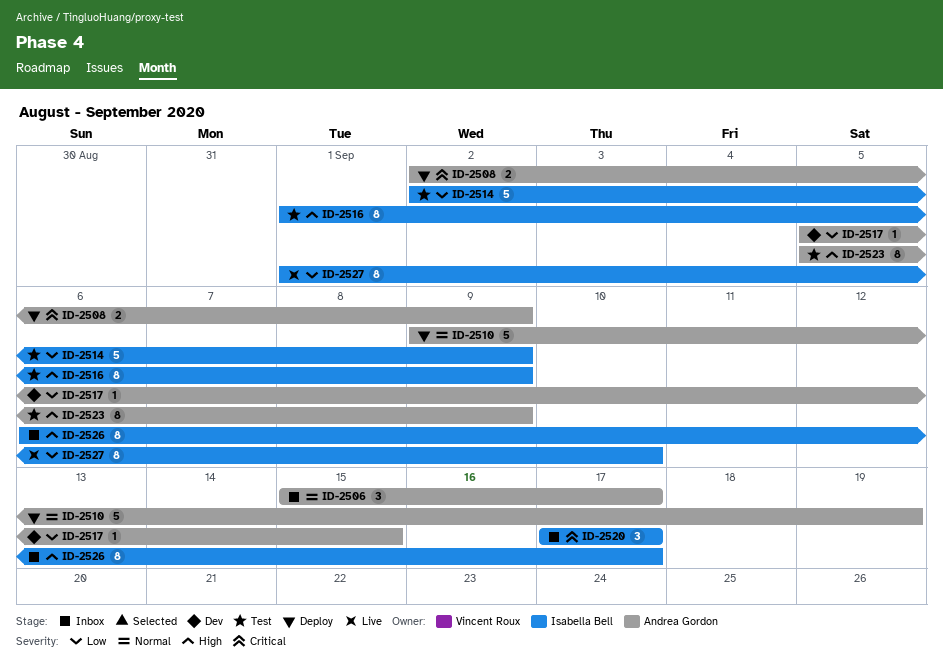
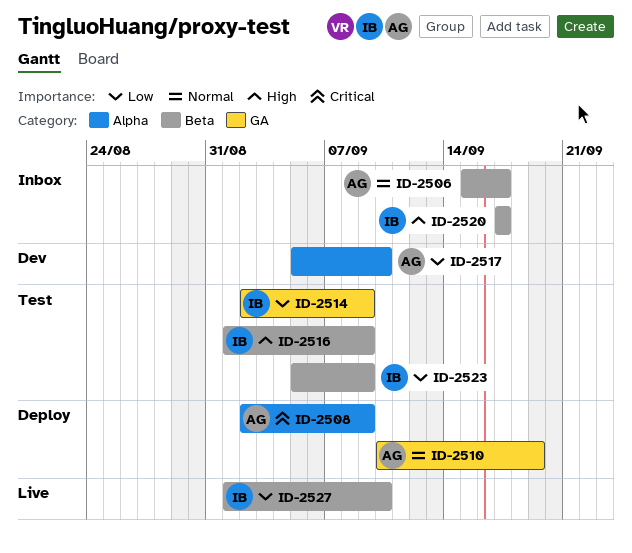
ID-2510, start: Sep 9 -> Sep 10
ID-2517, due: Sep 15 -> Sep 10
ID-2520, priority: Critical -> High
ID-2523, owner: Andrea Gordon -> Isabella Bell
ID-2523, priority: High -> Low
ID-2526: present -> none

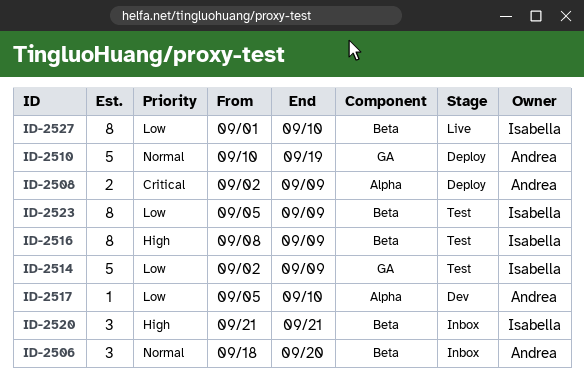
ID-2506, start: Sep 15 -> Sep 18
ID-2506, due: Sep 17 -> Sep 20
ID-2516, start: Sep 1 -> Sep 8
ID-2520, start: Sep 17 -> Sep 21
ID-2520, due: Sep 17 -> Sep 21

